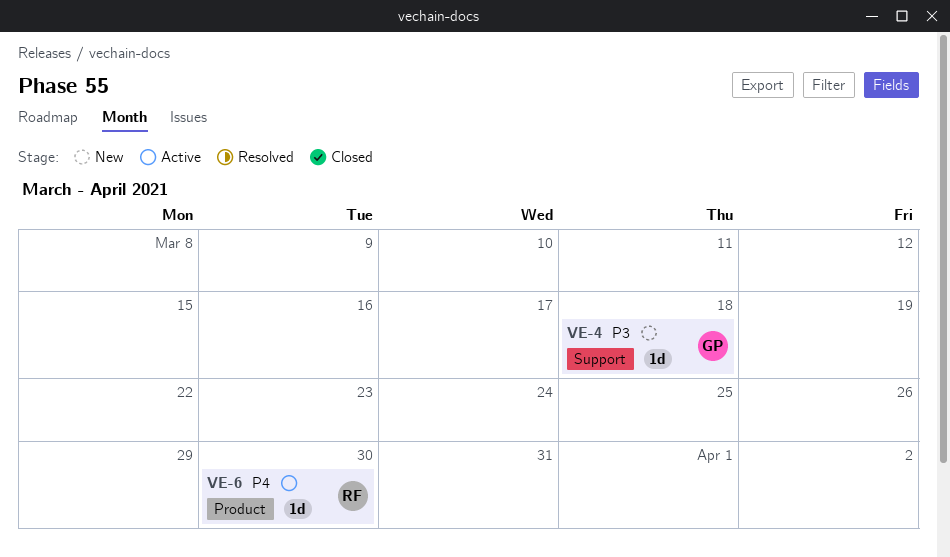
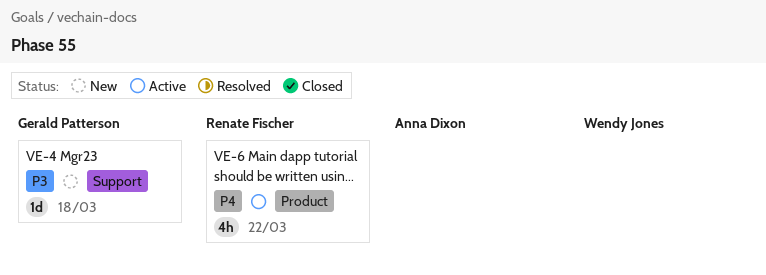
VE-6, estimate: 1d -> 4h
VE-6, due: Mar 30 -> Mar 22

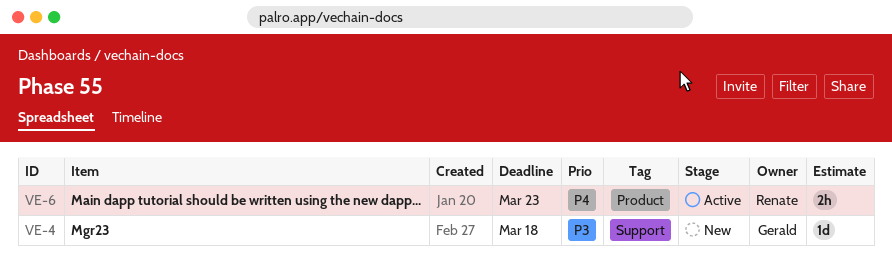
VE-6, estimate: 4h -> 2h
VE-6, due: Mar 22 -> Mar 23

